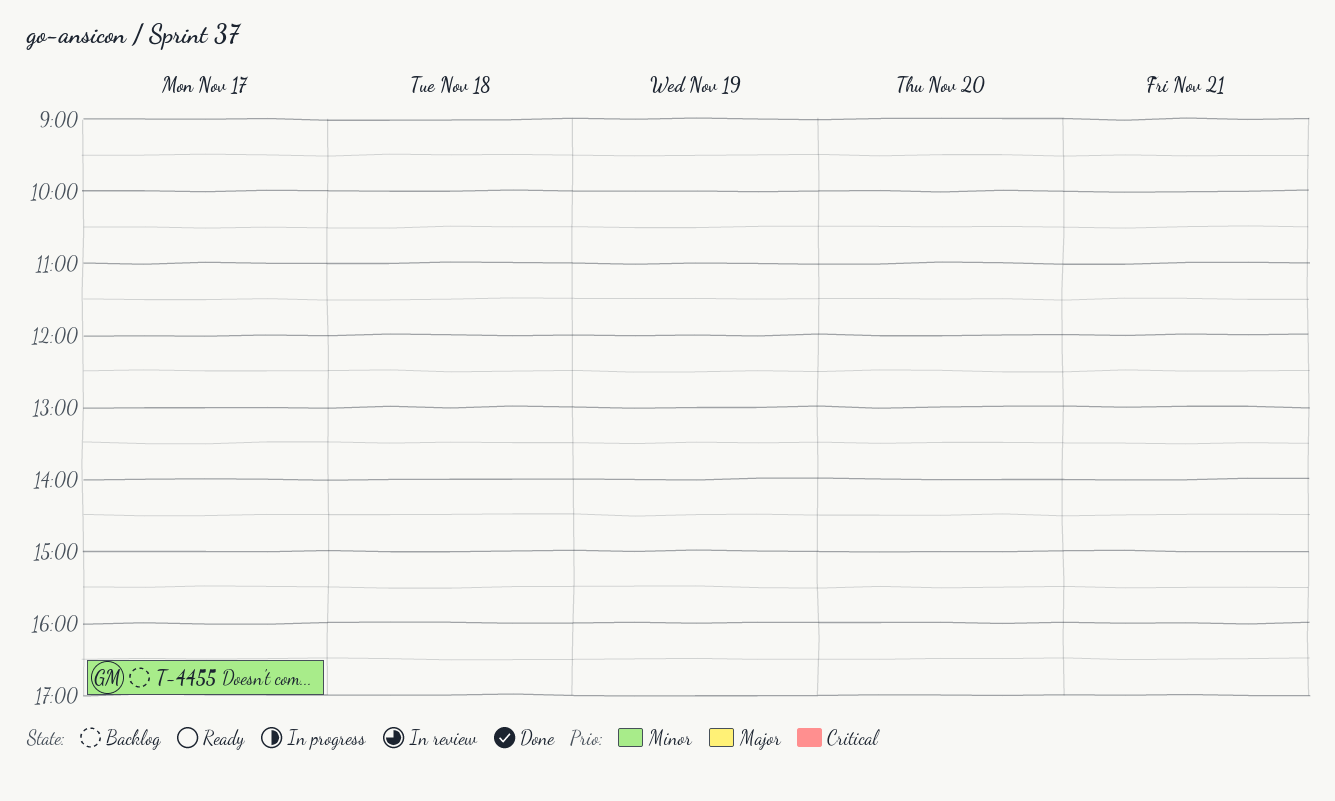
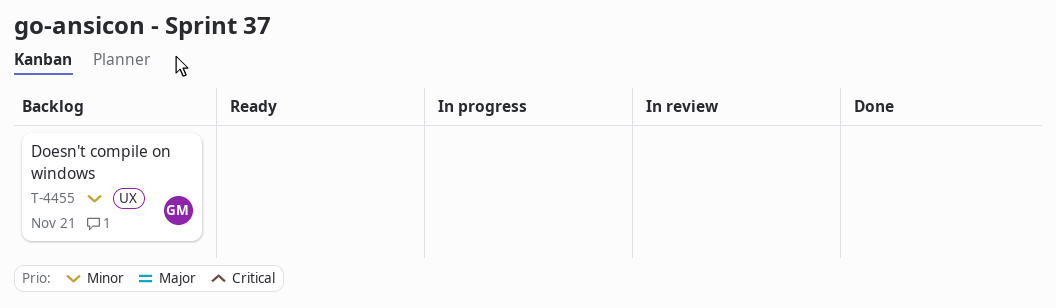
T-4455, day: Nov 17 -> Nov 21

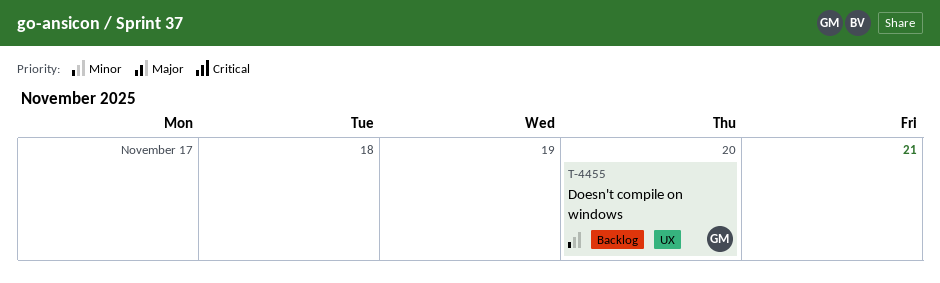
T-4455, day: Nov 21 -> Nov 20

